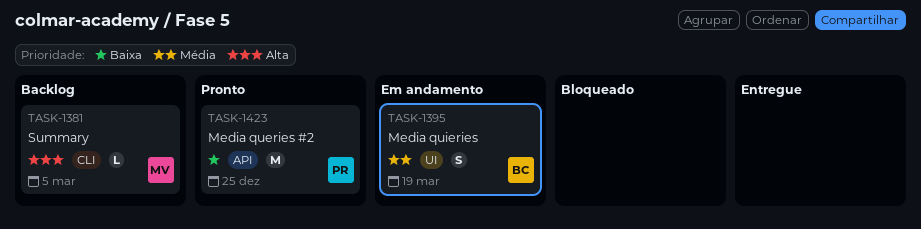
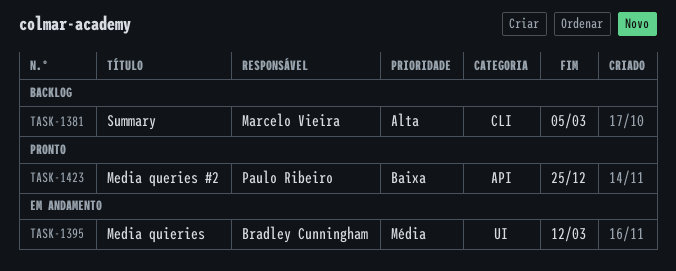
TASK-1395, due: Mar 19 -> Mar 12

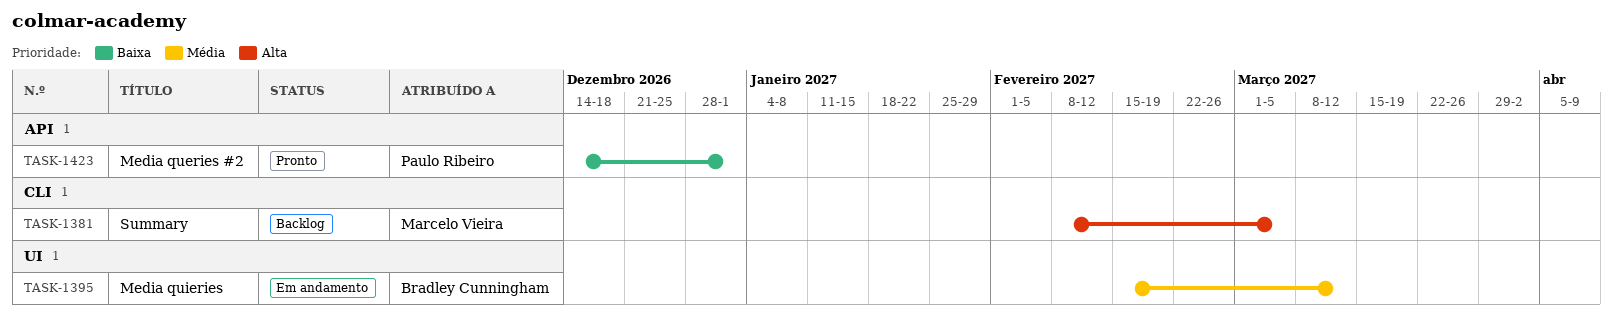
TASK-1423, due: Dec 25 -> Jan 1

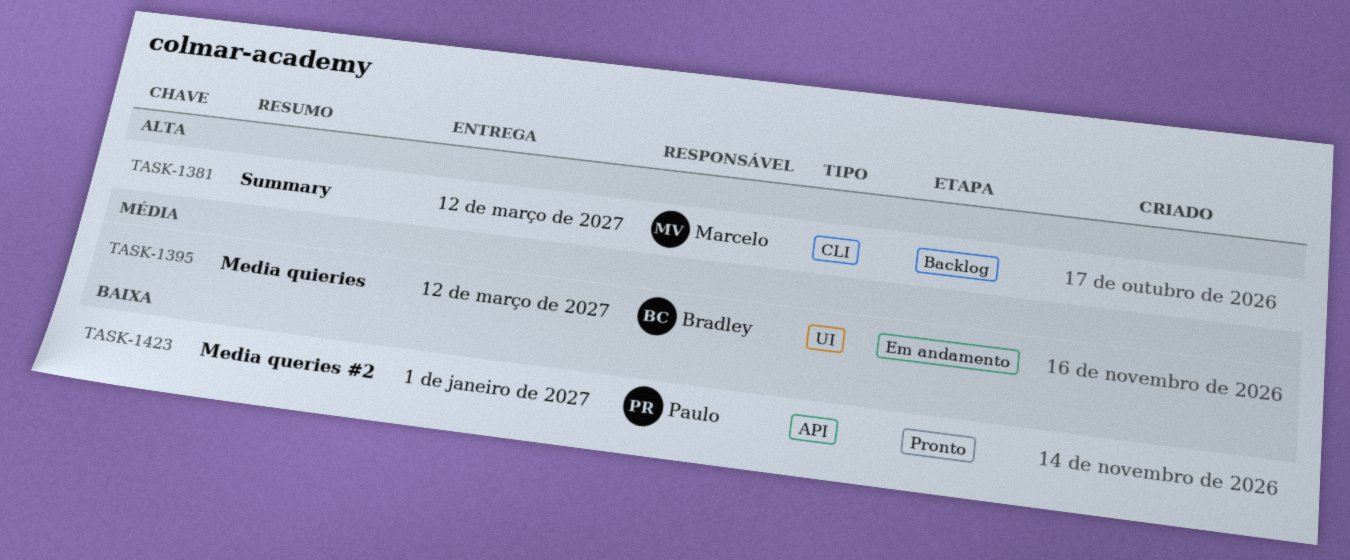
TASK-1381, due: Mar 5 -> Mar 12

